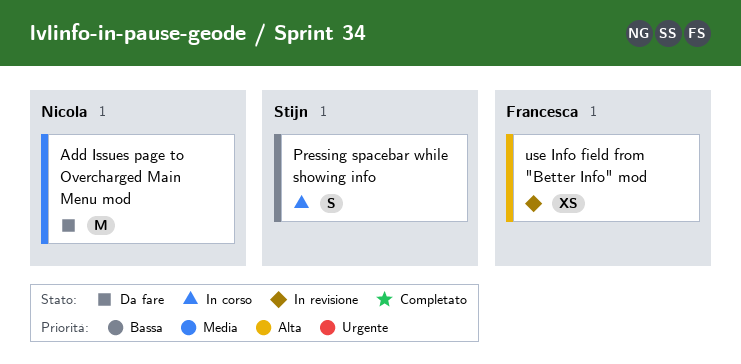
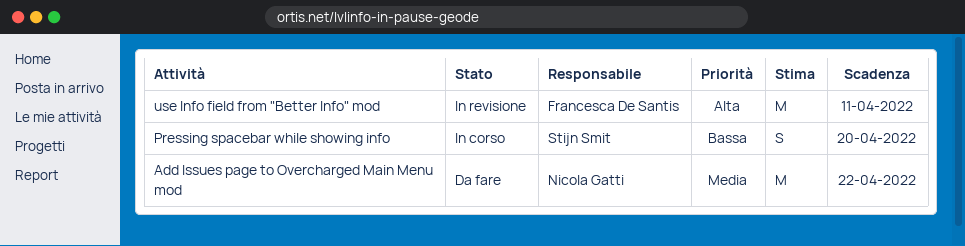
use Info field from "Better Info" mod, estimate: XS -> M

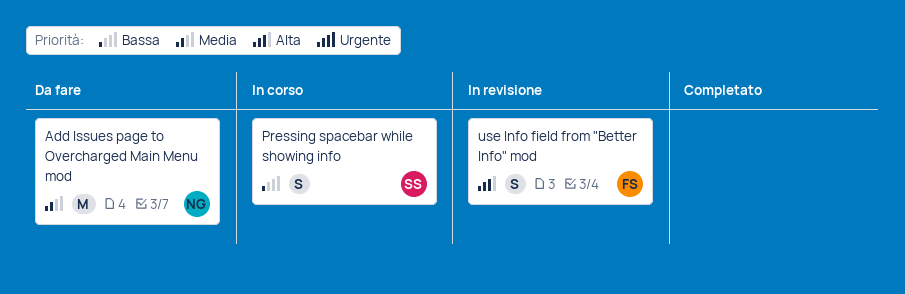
use Info field from "Better Info" mod, estimate: M -> S

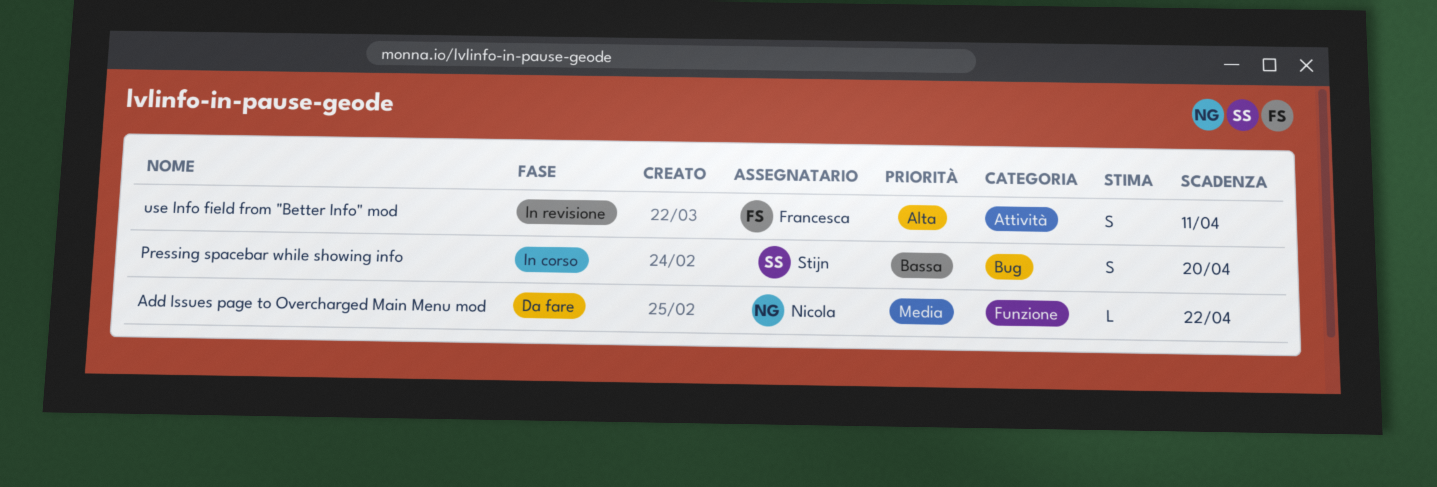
Add Issues page to Overcharged Main Menu mod, estimate: M -> L

